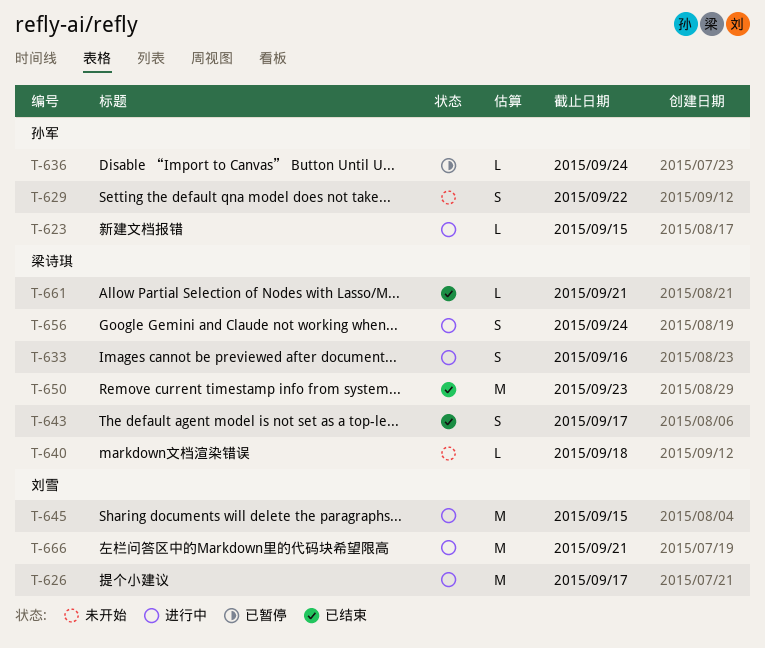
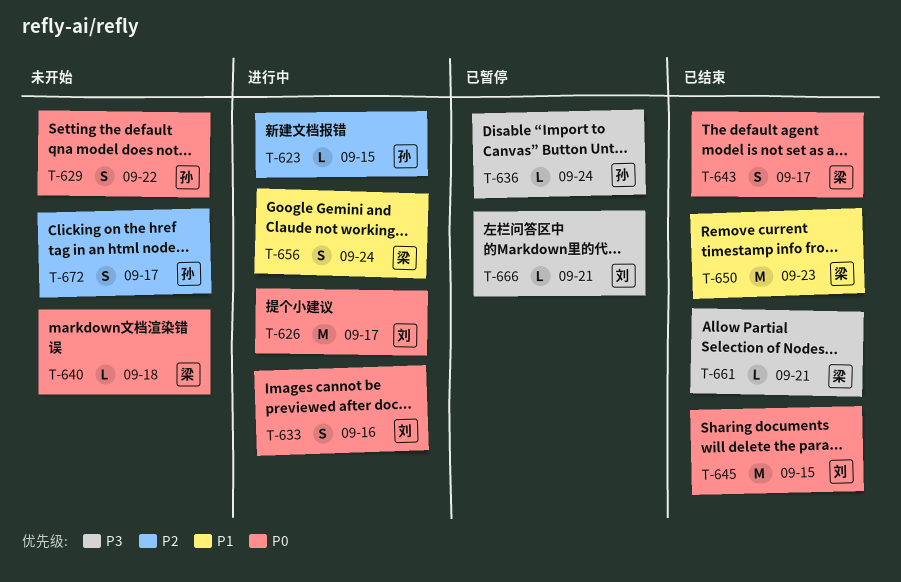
T-633, owner: 梁诗琪 -> 刘雪
T-645, status: 进行中 -> 已结束
T-666, status: 进行中 -> 已暂停
T-666, estimate: M -> L
T-672: none -> present

